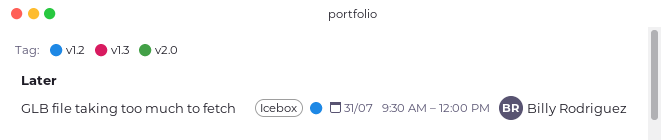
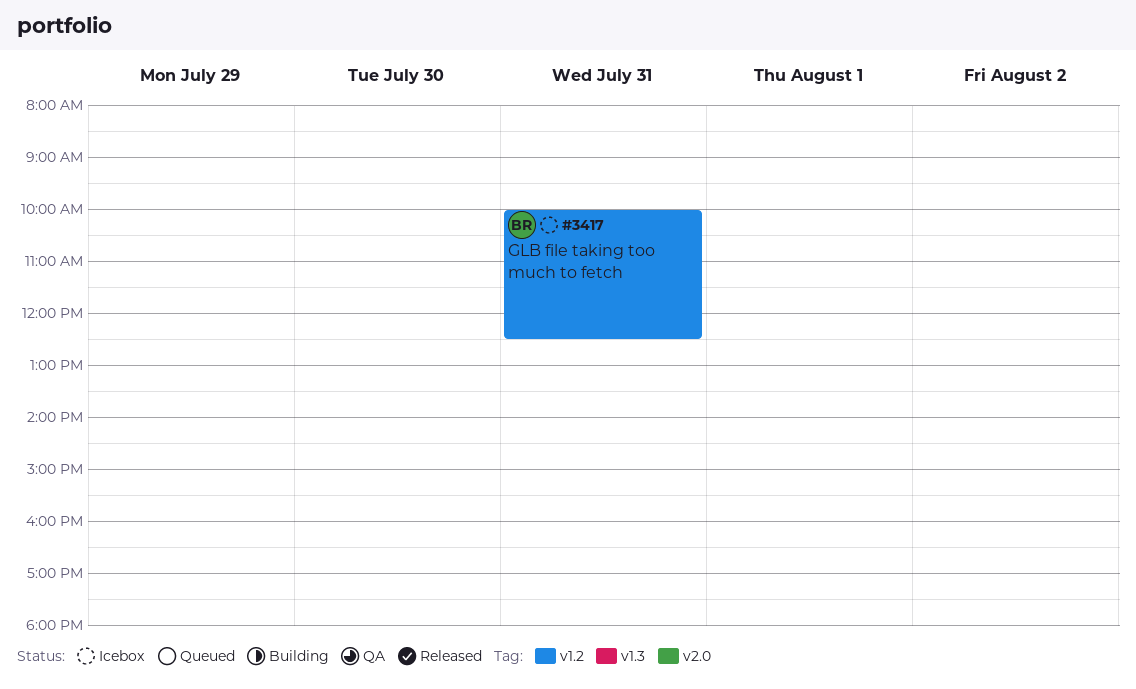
GLB file taking too much to fetch, begins: 09:30 -> 10:00
GLB file taking too much to fetch, ends: 12:00 -> 12:30

